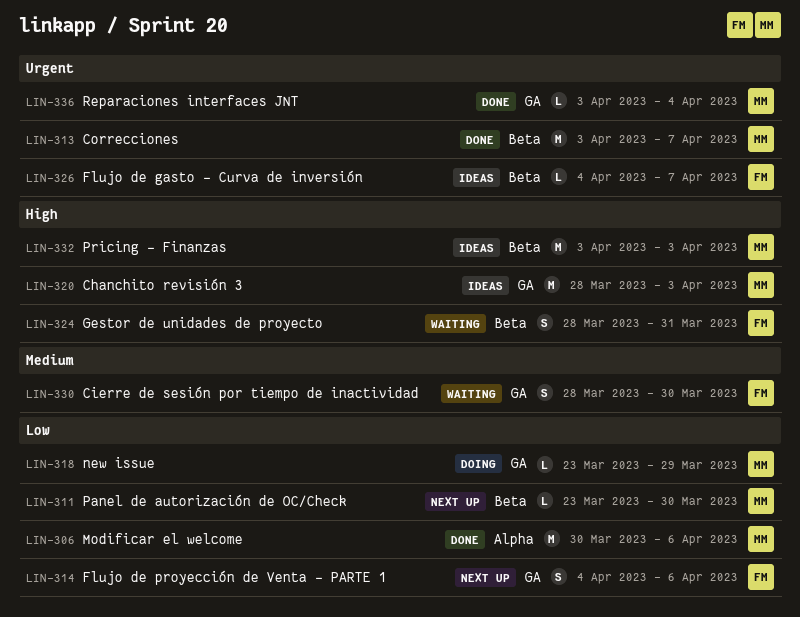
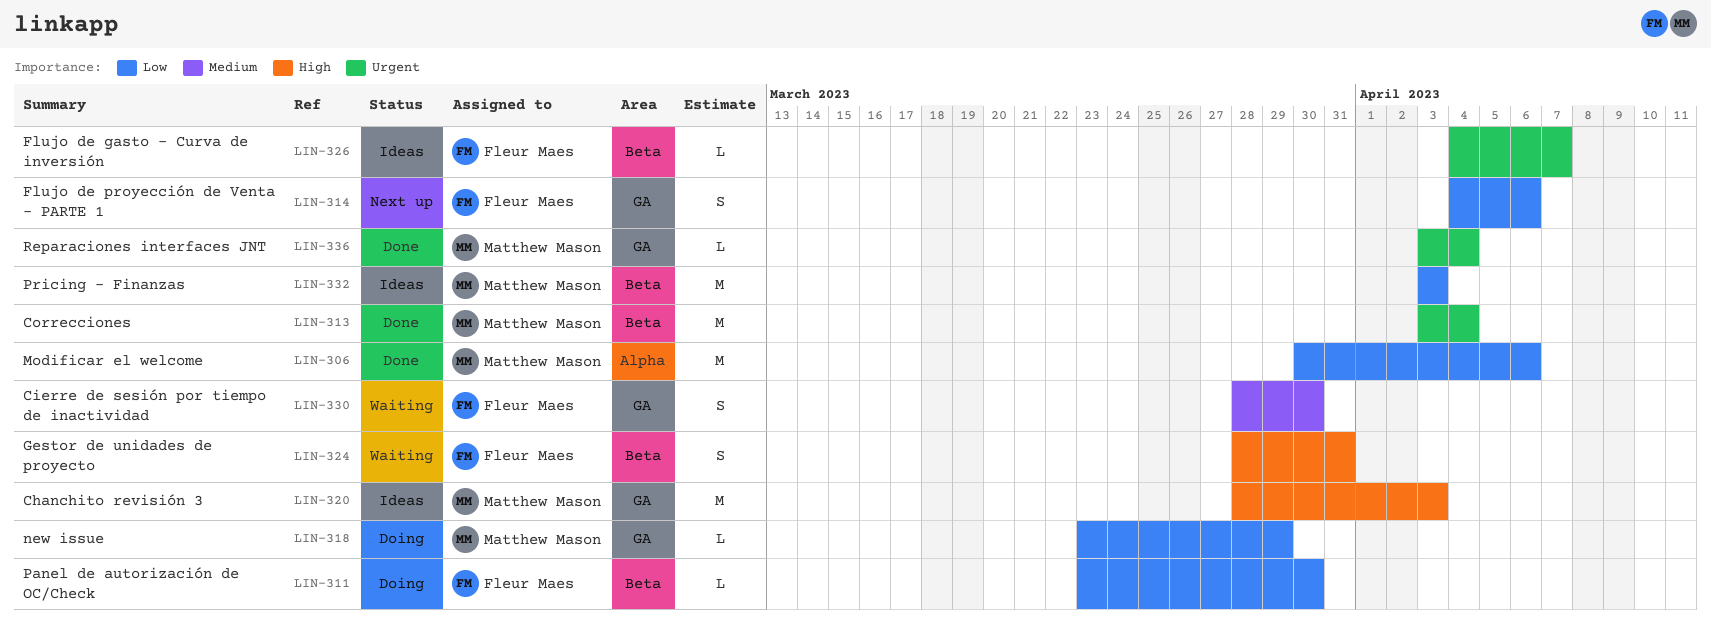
LIN-311, status: Next up -> Doing
LIN-311, owner: Matthew Mason -> Fleur Maes
LIN-313, due: Apr 7 -> Apr 4
LIN-332, priority: High -> Low

